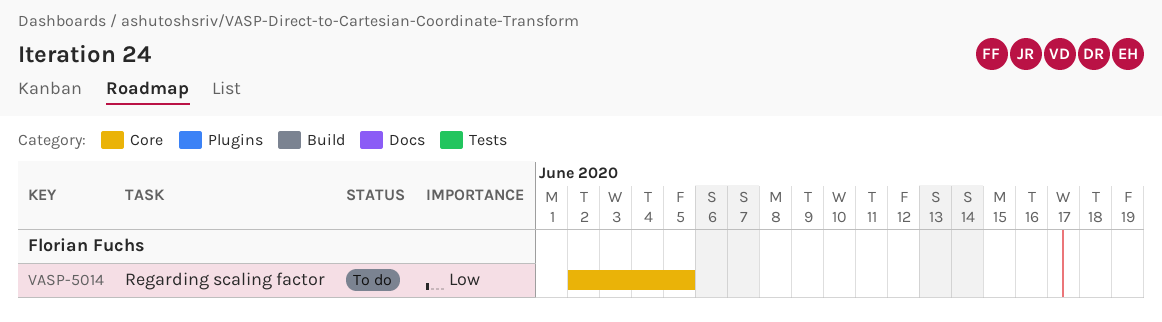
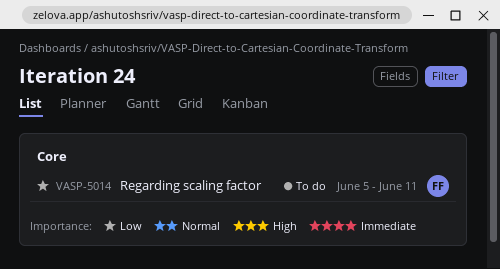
VASP-5014, start: Jun 2 -> Jun 5
VASP-5014, due: Jun 5 -> Jun 11

